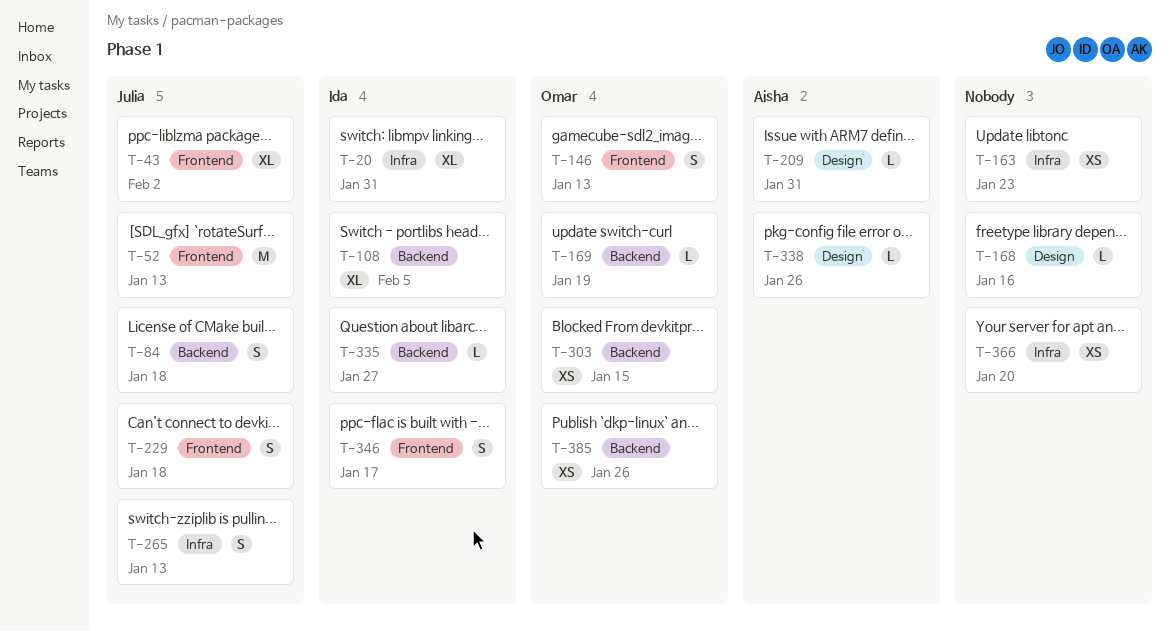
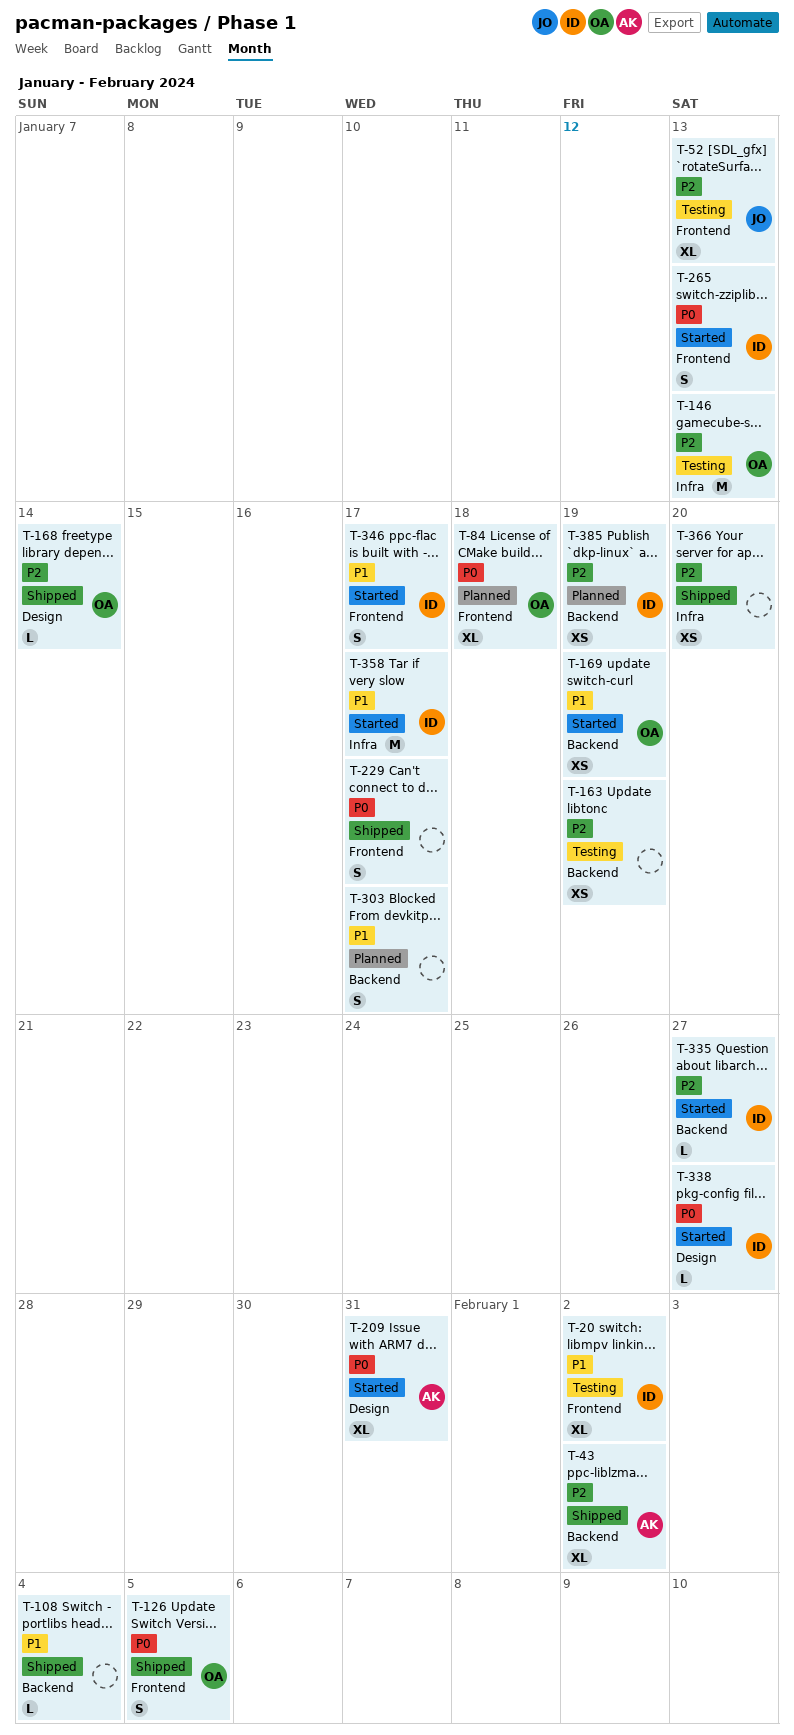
T-20, label: Infra -> Frontend
T-20, due: Jan 31 -> Feb 2
T-43, owner: Julia -> Aisha
T-43, label: Frontend -> Backend
T-52, estimate: M -> XL
T-84, owner: Julia -> Omar
T-84, label: Backend -> Frontend
T-84, estimate: S -> XL
T-108, owner: Ida -> none
T-108, estimate: XL -> L
T-108, due: Feb 5 -> Feb 4
T-126: none -> present
T-146, label: Frontend -> Infra
T-146, estimate: S -> M
T-163, label: Infra -> Backend
T-163, due: Jan 23 -> Jan 19
T-168, owner: none -> Omar
T-168, due: Jan 16 -> Jan 14
T-169, estimate: L -> XS
T-209, estimate: L -> XL
T-229, owner: Julia -> none
T-229, due: Jan 18 -> Jan 17
T-265, owner: Julia -> Ida
T-265, label: Infra -> Frontend
T-303, owner: Omar -> none
T-303, estimate: XS -> S
T-303, due: Jan 15 -> Jan 17
T-338, owner: Aisha -> Ida
T-338, due: Jan 26 -> Jan 27
T-358: none -> present
T-385, owner: Omar -> Ida
T-385, due: Jan 26 -> Jan 19

